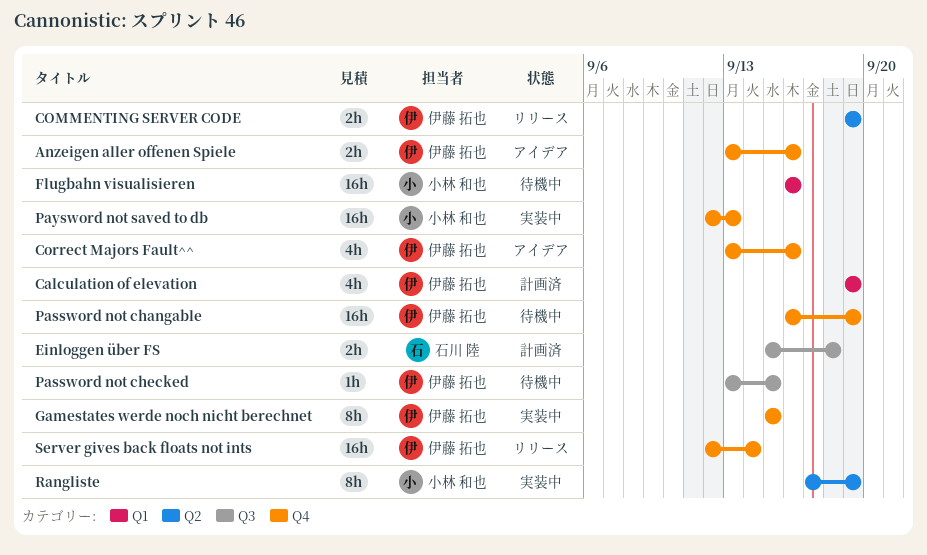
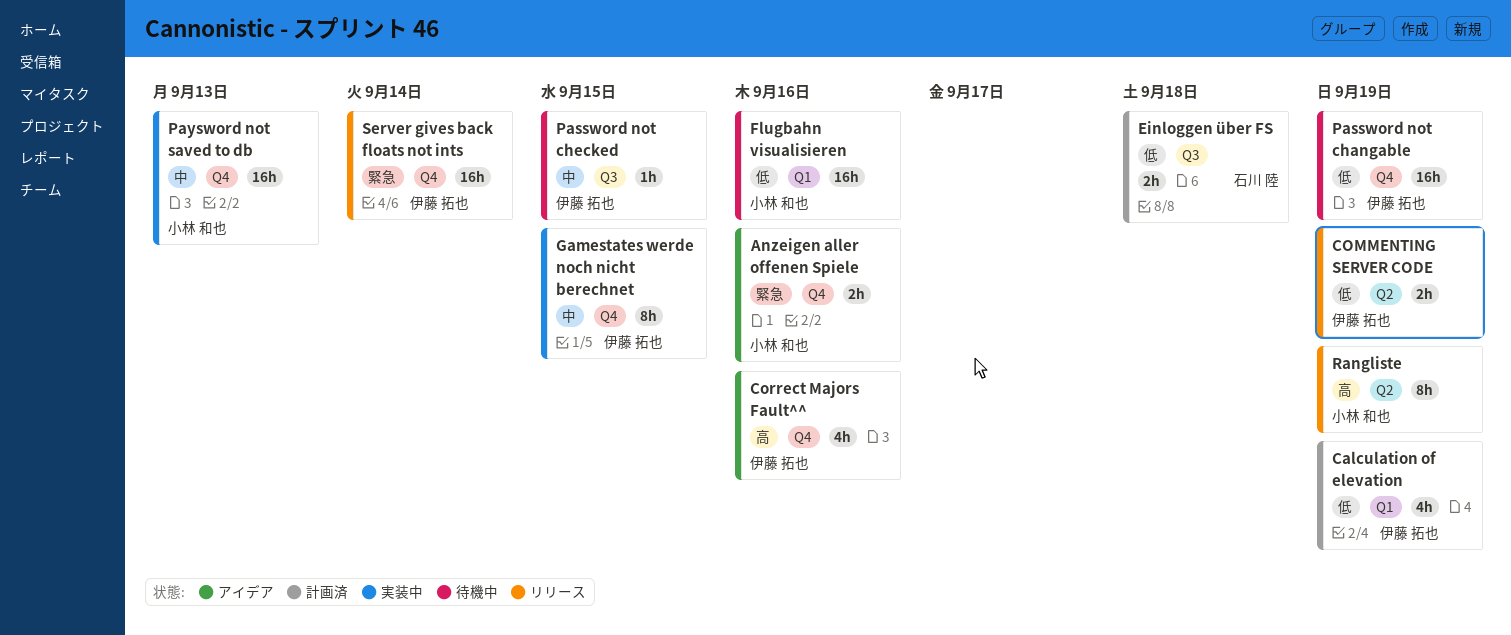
Anzeigen aller offenen Spiele, owner: 伊藤 拓也 -> 小林 和也
Rangliste, status: 実装中 -> リリース

